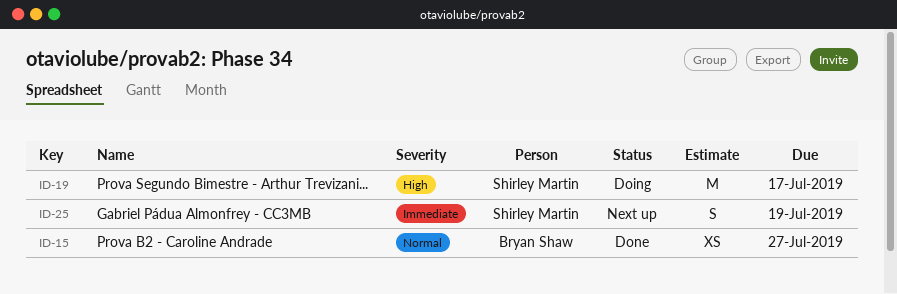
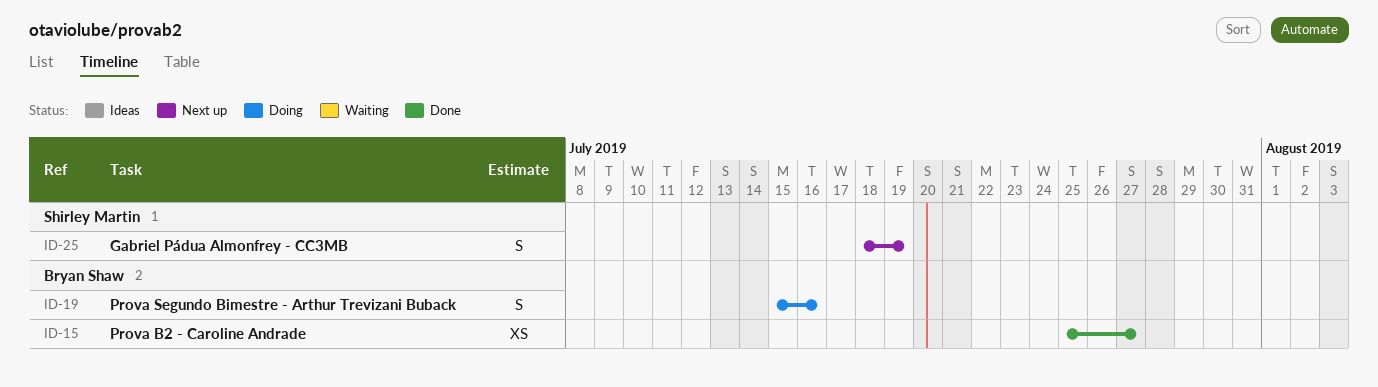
ID-19, owner: Shirley Martin -> Bryan Shaw
ID-19, estimate: M -> S
ID-19, due: Jul 17 -> Jul 16

